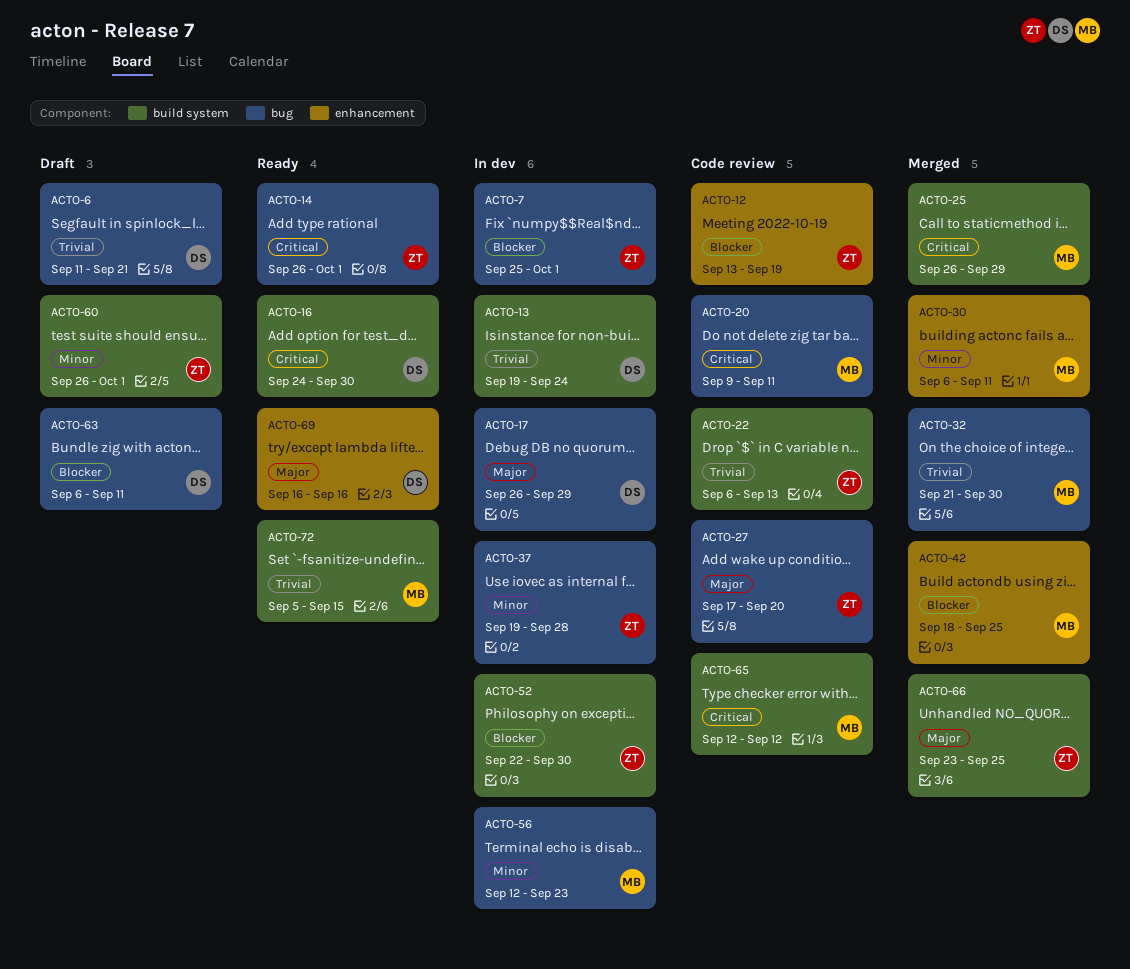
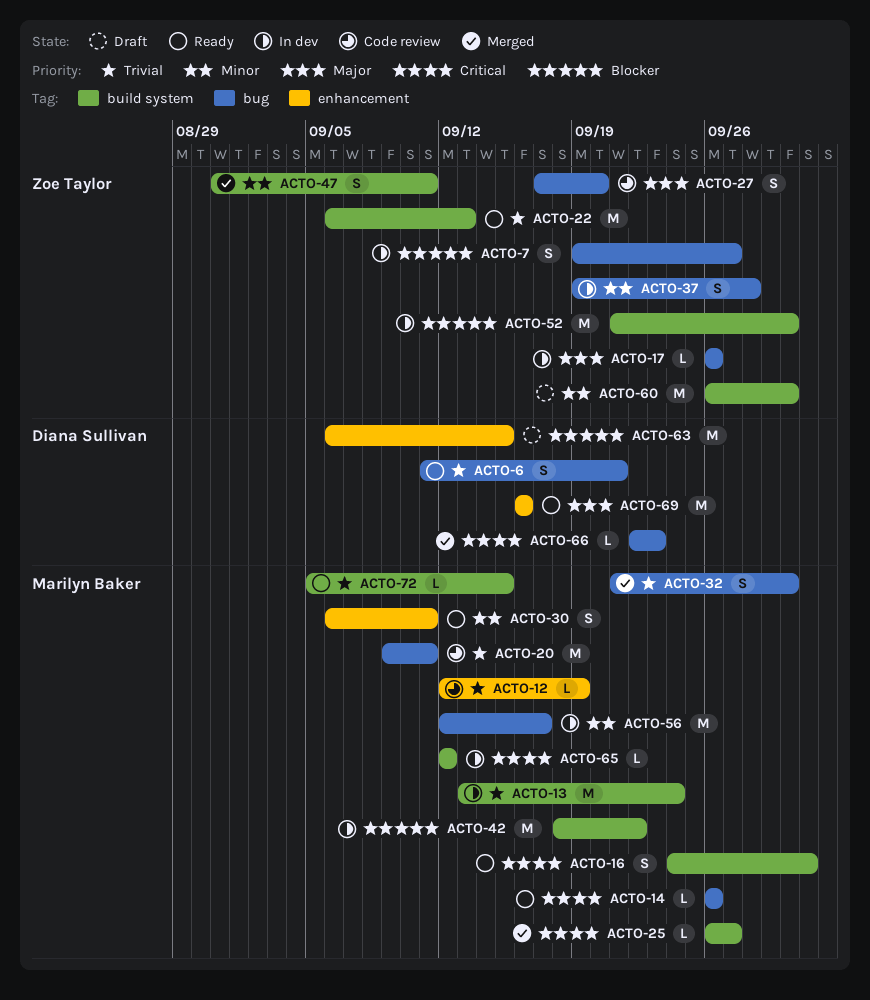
ACTO-6, status: Draft -> Ready
ACTO-7, start: Sep 25 -> Sep 19
ACTO-7, due: Oct 1 -> Sep 27
ACTO-12, owner: Zoe Taylor -> Marilyn Baker
ACTO-12, priority: Blocker -> Trivial
ACTO-12, start: Sep 13 -> Sep 12
ACTO-13, owner: Diana Sullivan -> Marilyn Baker
ACTO-13, start: Sep 19 -> Sep 13
ACTO-14, owner: Zoe Taylor -> Marilyn Baker
ACTO-14, due: Oct 1 -> Sep 26
ACTO-16, owner: Diana Sullivan -> Marilyn Baker
ACTO-16, due: Sep 30 -> Oct 1
ACTO-17, owner: Diana Sullivan -> Zoe Taylor
ACTO-17, due: Sep 29 -> Sep 26
ACTO-20, priority: Critical -> Trivial
ACTO-22, status: Code review -> Ready
ACTO-25, due: Sep 29 -> Sep 27
ACTO-30, status: Merged -> Ready
ACTO-42, status: Merged -> In dev
ACTO-42, label: enhancement -> build system
ACTO-42, due: Sep 25 -> Sep 22
ACTO-47: none -> present
ACTO-52, start: Sep 22 -> Sep 21
ACTO-56, due: Sep 23 -> Sep 17
ACTO-60, due: Oct 1 -> Sep 30
ACTO-63, label: bug -> enhancement
ACTO-63, due: Sep 11 -> Sep 15
ACTO-65, status: Code review -> In dev
ACTO-66, owner: Zoe Taylor -> Diana Sullivan
ACTO-66, priority: Major -> Critical
ACTO-66, label: build system -> bug
ACTO-66, start: Sep 23 -> Sep 22
ACTO-66, due: Sep 25 -> Sep 23

